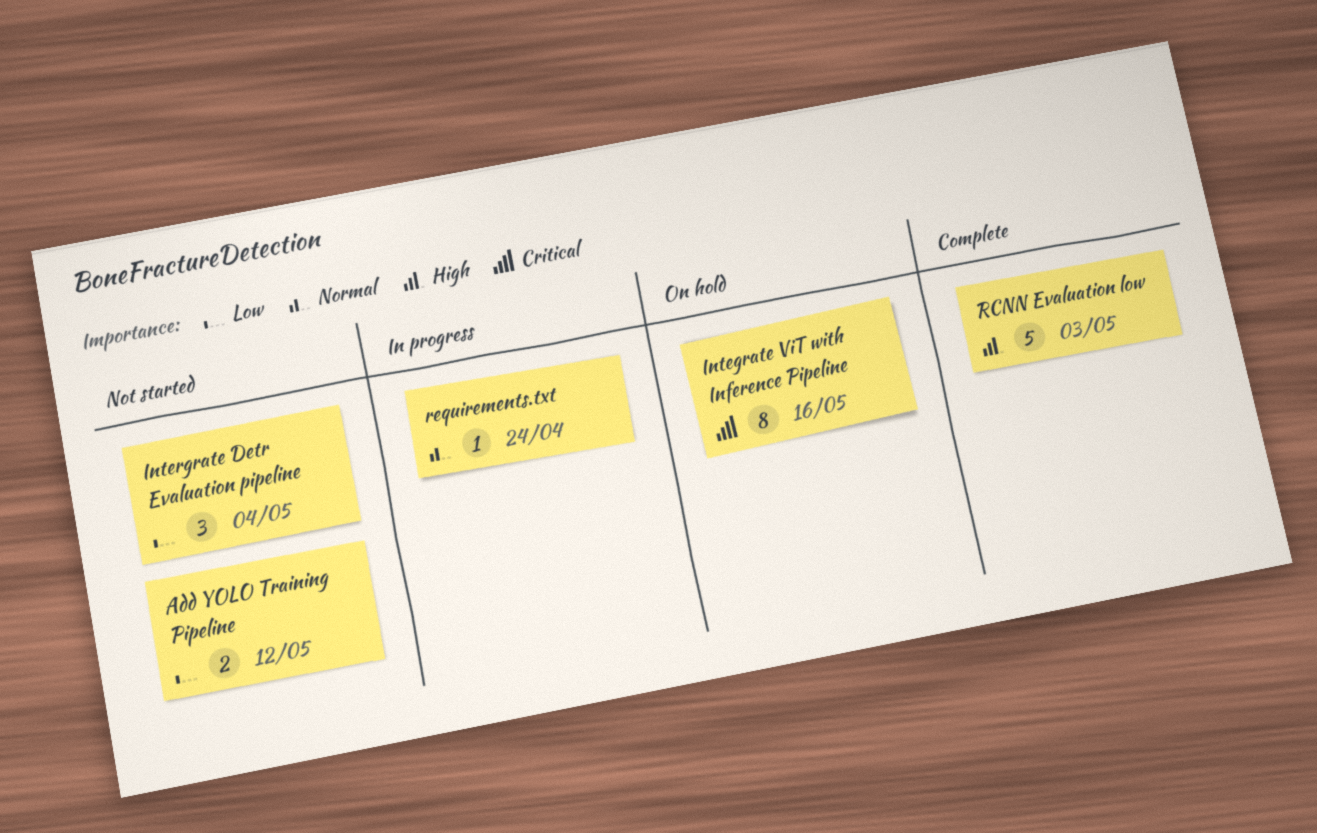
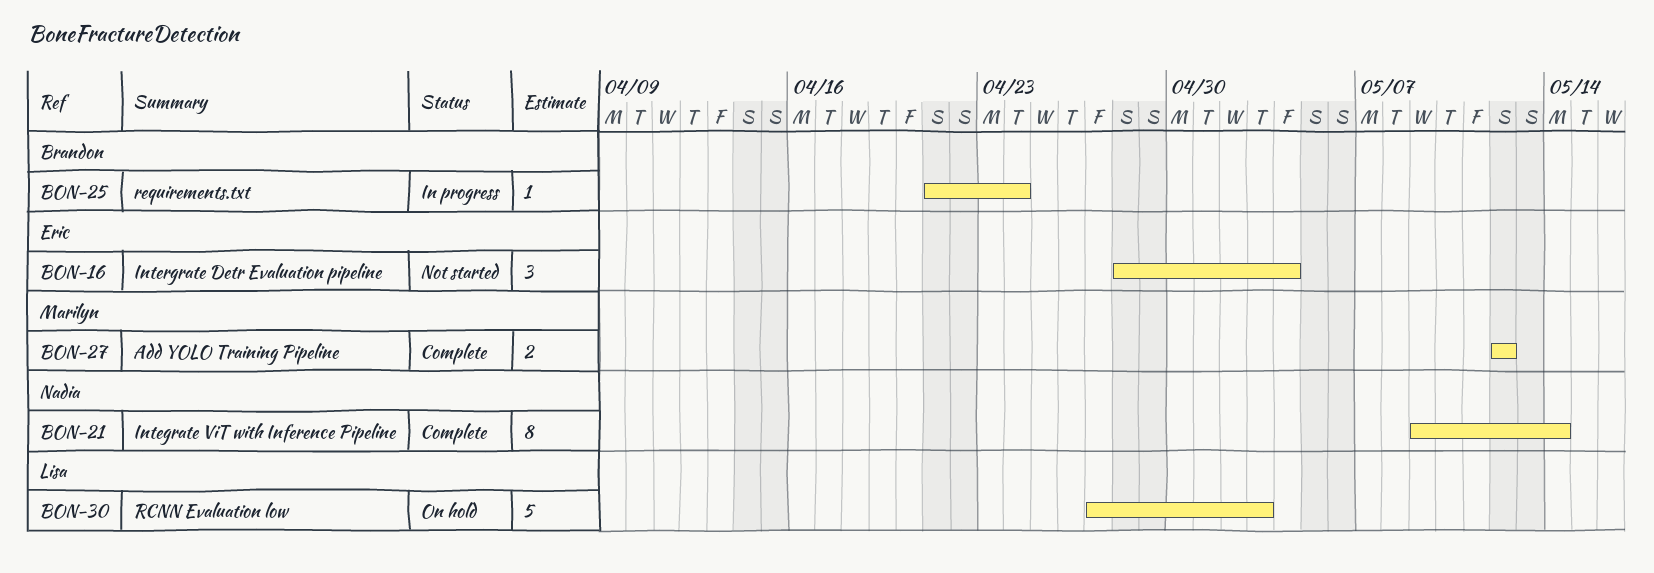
Add YOLO Training Pipeline, status: Not started -> Complete
Integrate ViT with Inference Pipeline, status: On hold -> Complete
Integrate ViT with Inference Pipeline, due: May 16 -> May 14
RCNN Evaluation low, status: Complete -> On hold

